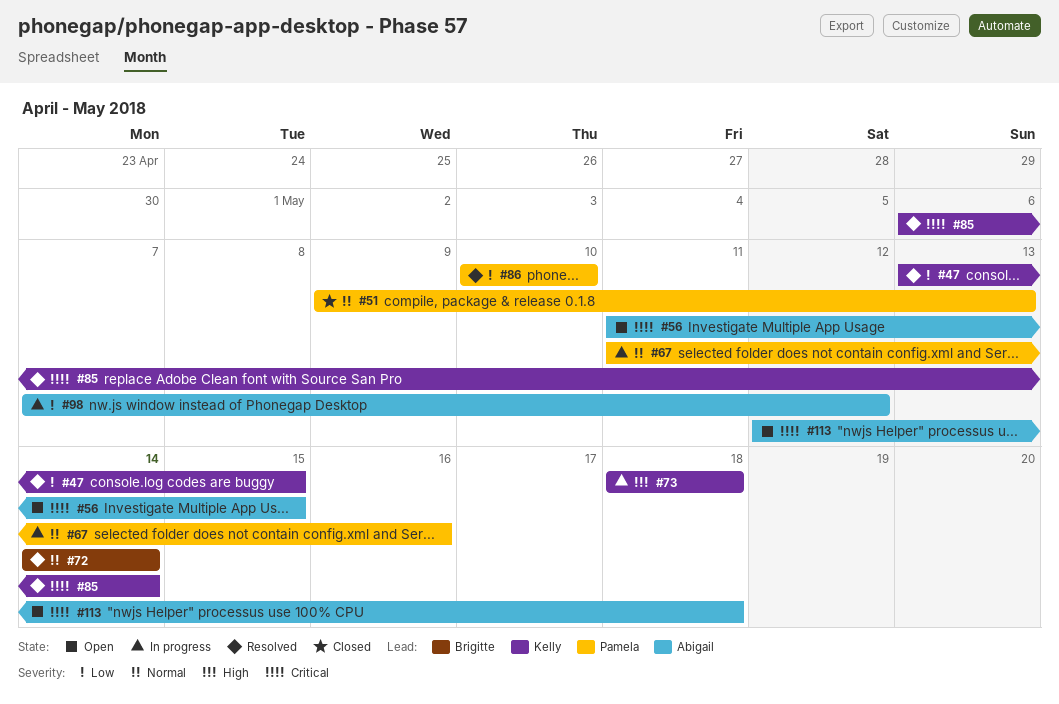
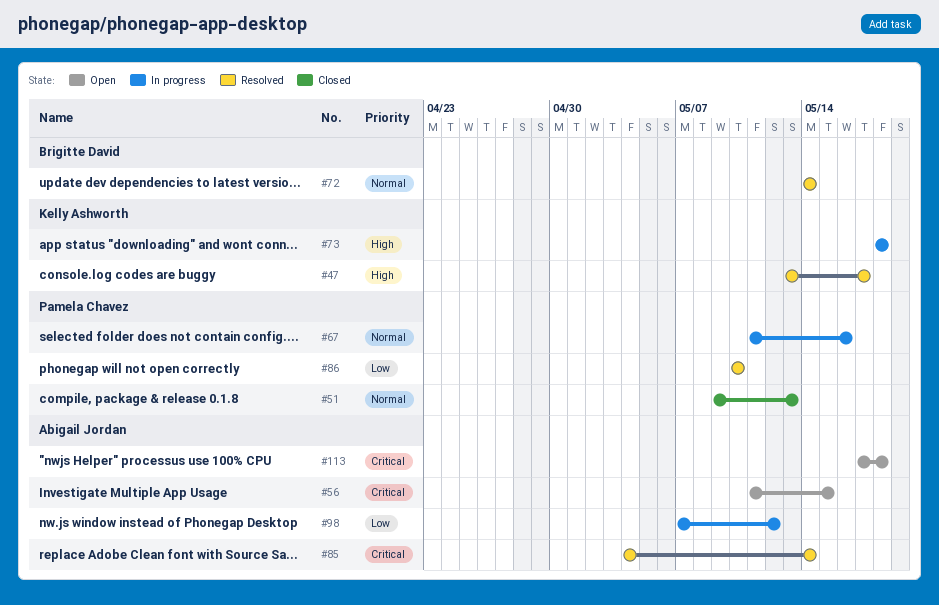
#47, priority: Low -> High
#47, due: May 15 -> May 17
#85, owner: Kelly Ashworth -> Abigail Jordan
#85, start: May 6 -> May 4
#113, start: May 12 -> May 17

